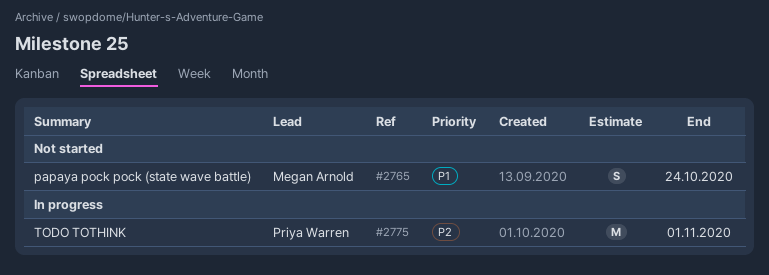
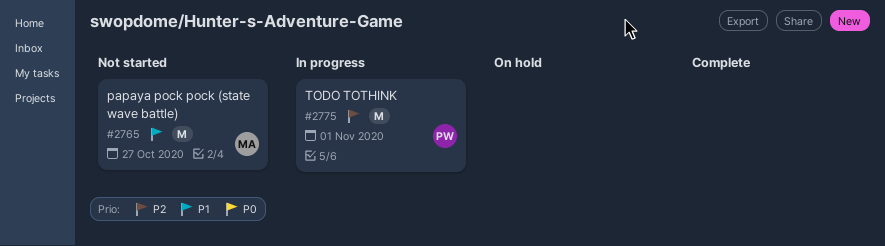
#2765, estimate: S -> M
#2765, due: Oct 24 -> Oct 27

